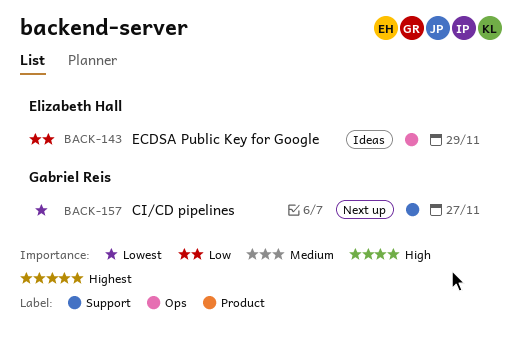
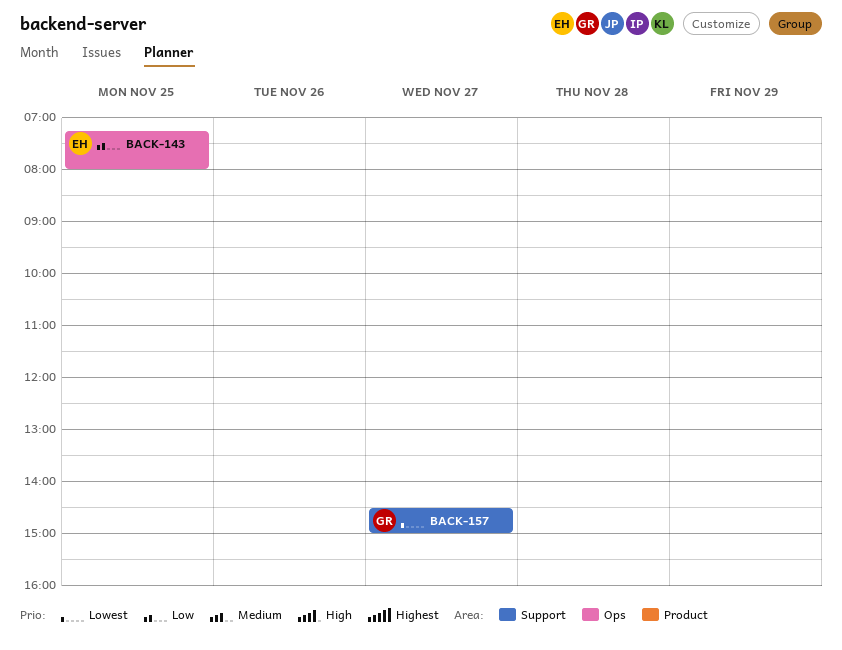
BACK-143, day: Nov 29 -> Nov 25

